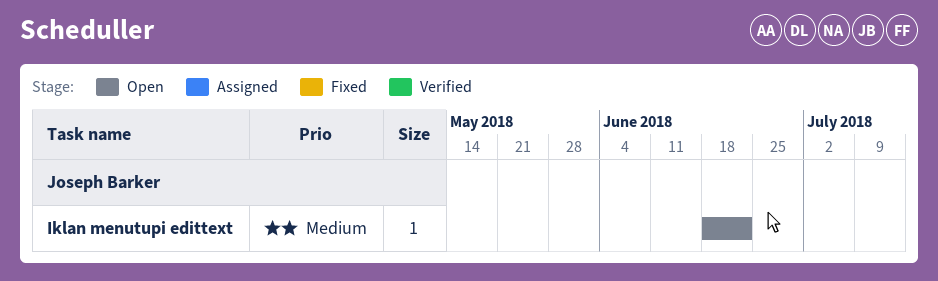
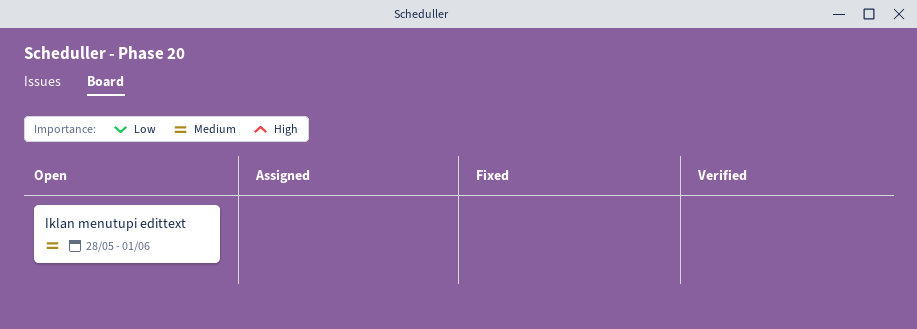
Iklan menutupi edittext, start: Jun 18 -> May 28
Iklan menutupi edittext, due: Jun 22 -> Jun 1

